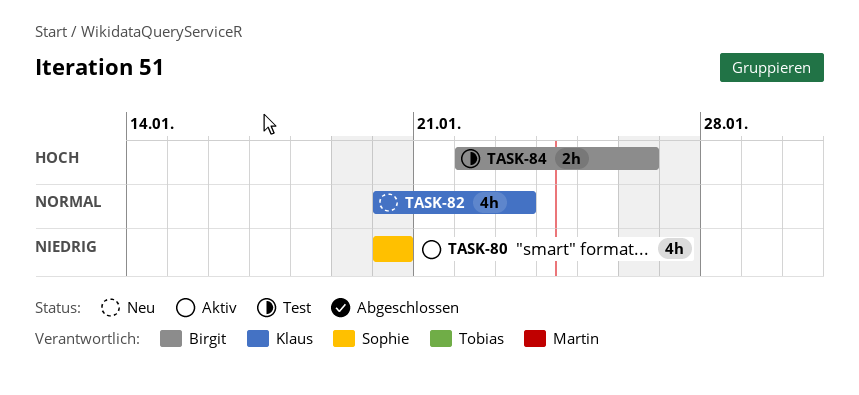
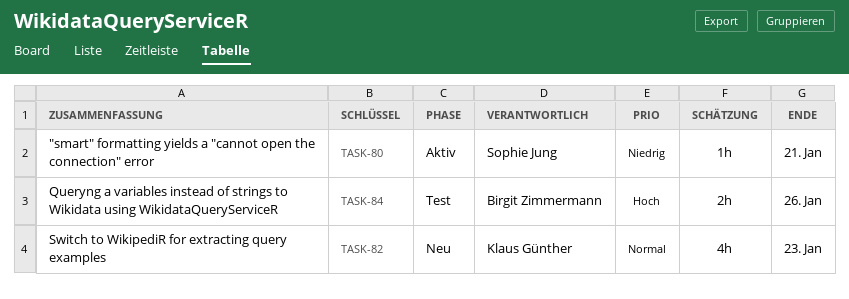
TASK-80, estimate: 4h -> 1h
TASK-80, due: Jan 20 -> Jan 21

